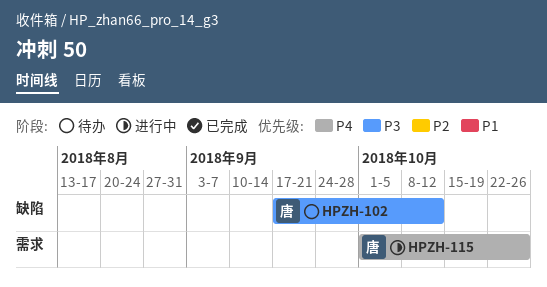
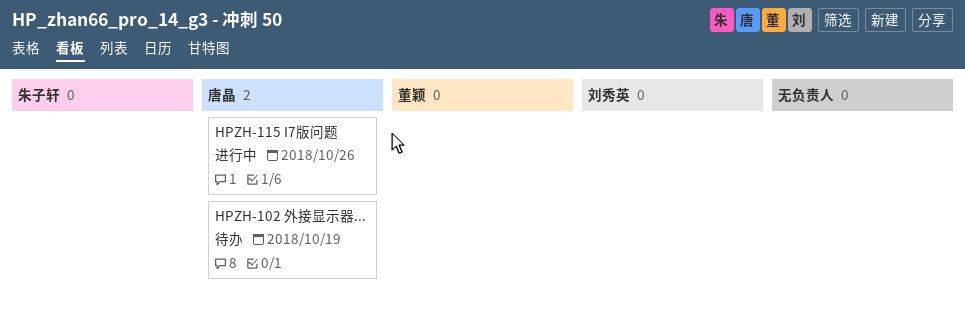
HPZH-102, due: Oct 12 -> Oct 19

